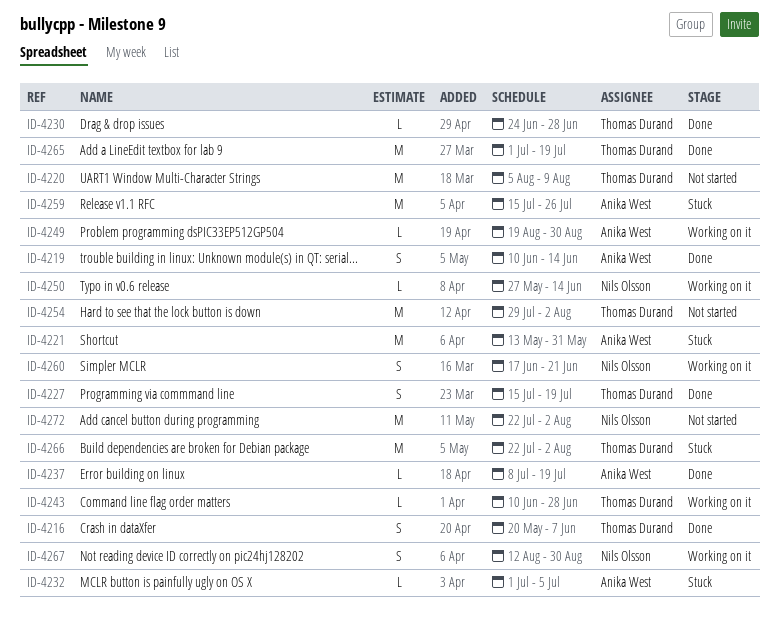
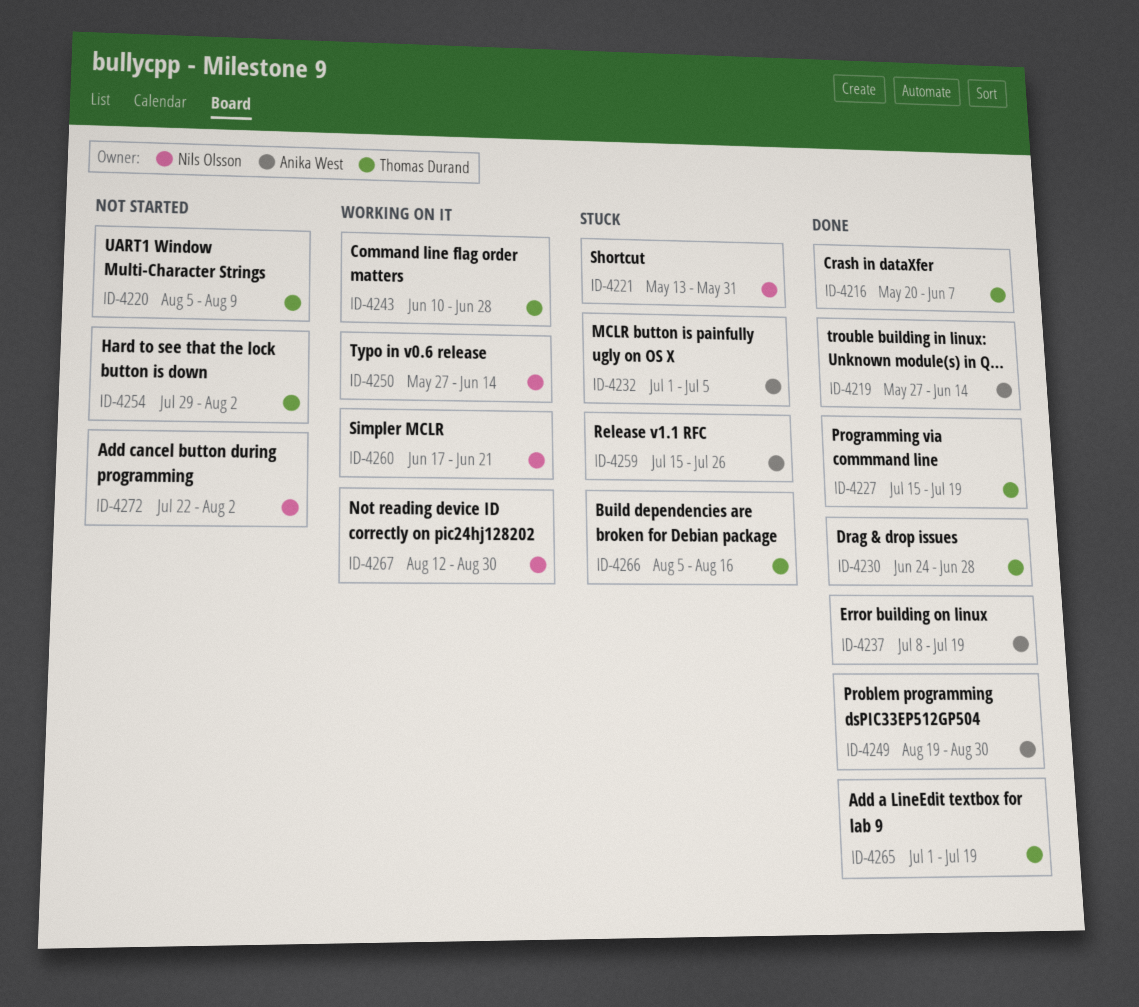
ID-4219, start: Jun 10 -> May 27
ID-4221, owner: Anika West -> Nils Olsson
ID-4249, status: Working on it -> Done
ID-4266, start: Jul 22 -> Aug 5
ID-4266, due: Aug 2 -> Aug 16

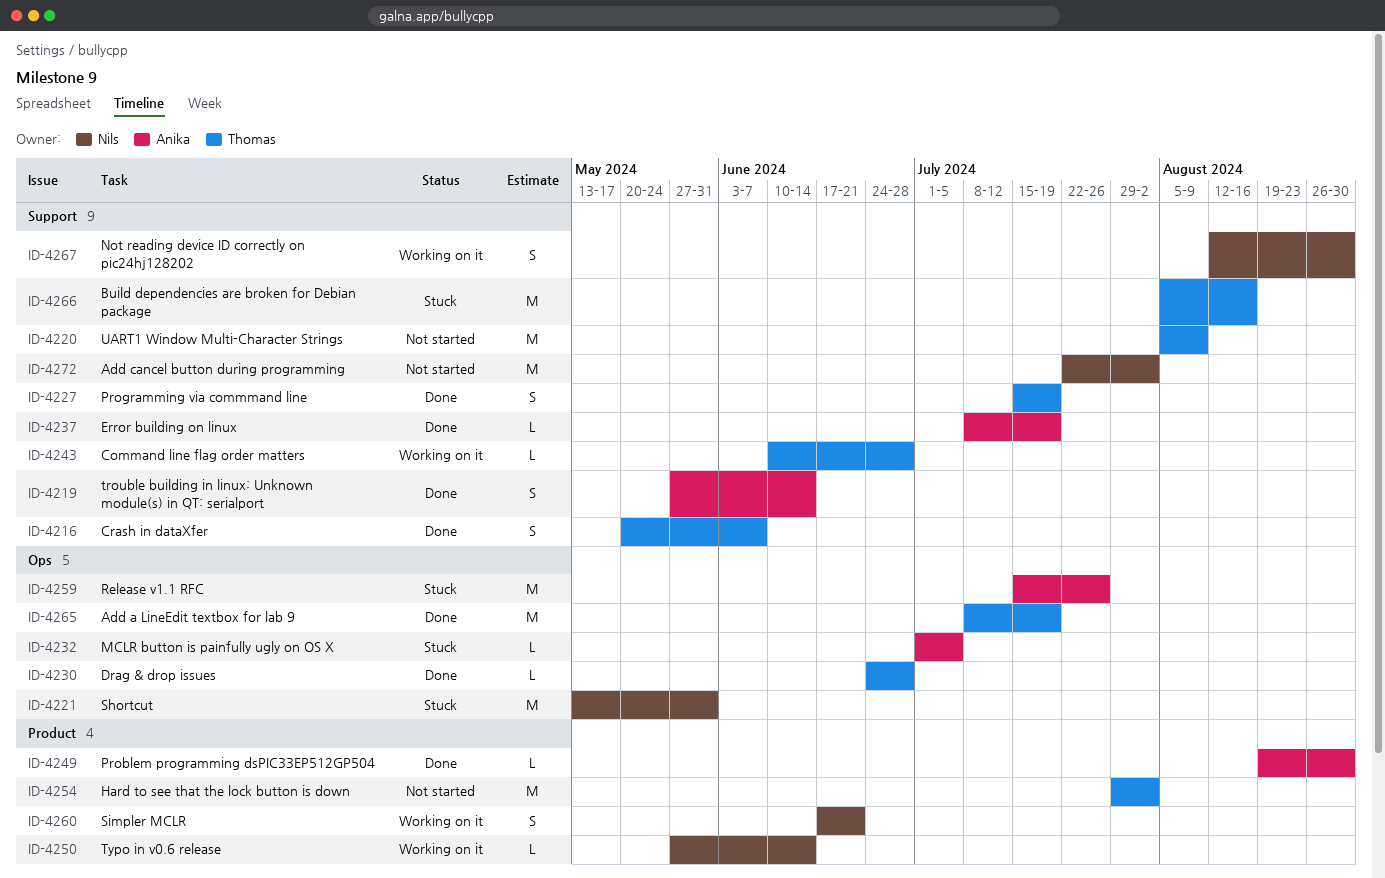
ID-4265, start: Jul 1 -> Jul 8

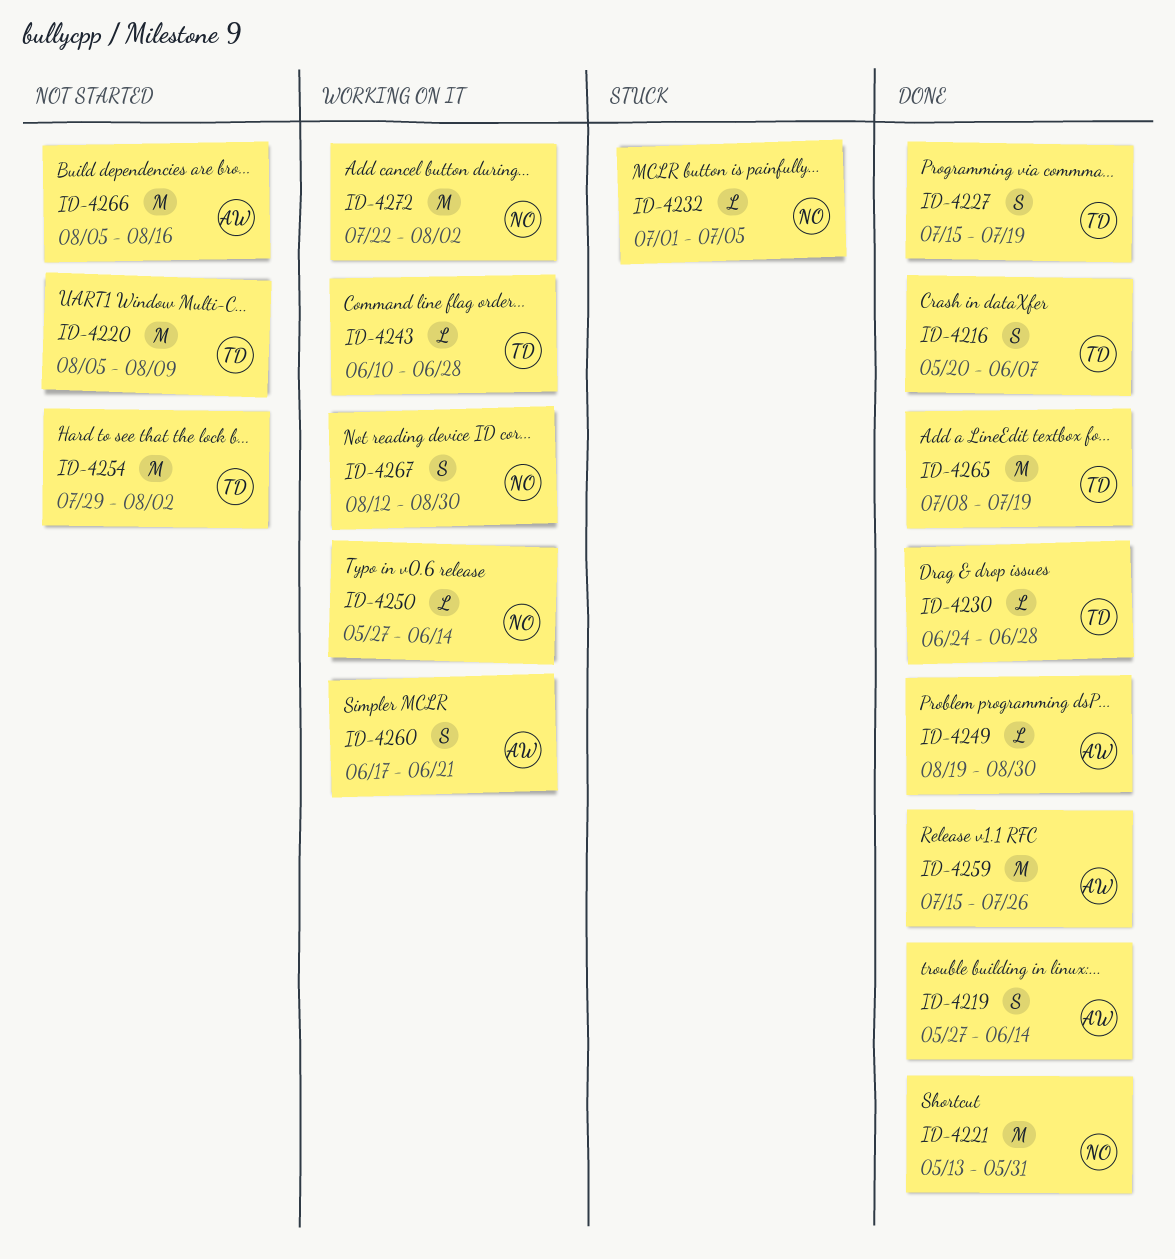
ID-4221, status: Stuck -> Done
ID-4232, owner: Anika -> Nils
ID-4237: present -> none
ID-4259, status: Stuck -> Done
ID-4260, owner: Nils -> Anika
ID-4266, status: Stuck -> Not started
ID-4266, owner: Thomas -> Anika
ID-4272, status: Not started -> Working on it

